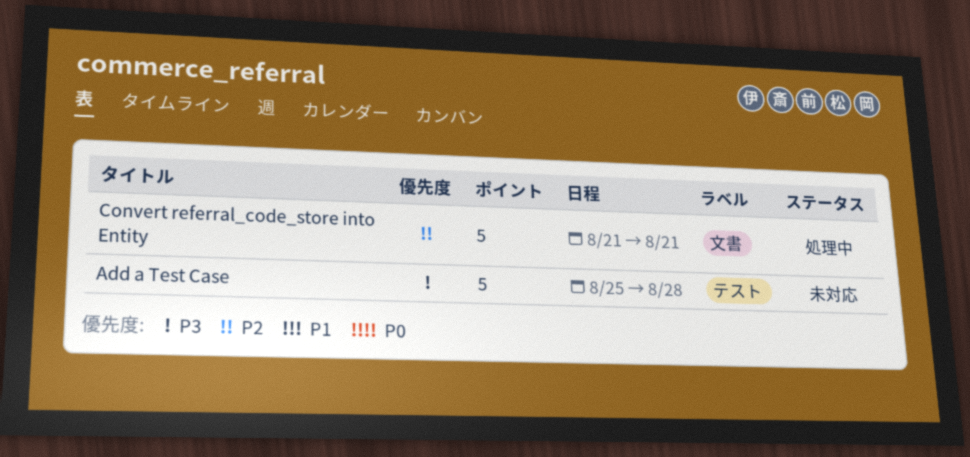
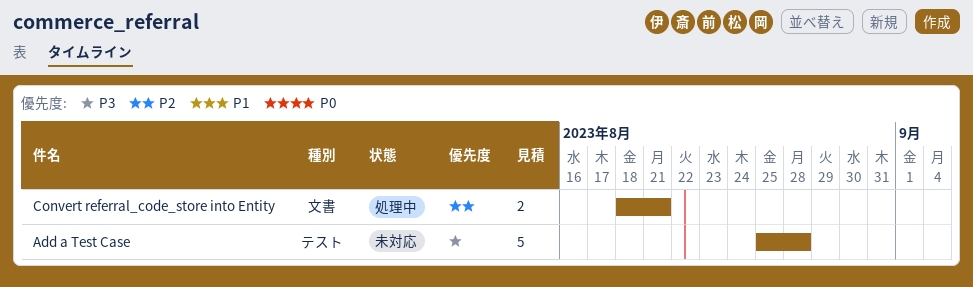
Convert referral_code_store into Entity, estimate: 5 -> 2
Convert referral_code_store into Entity, start: Aug 21 -> Aug 18

